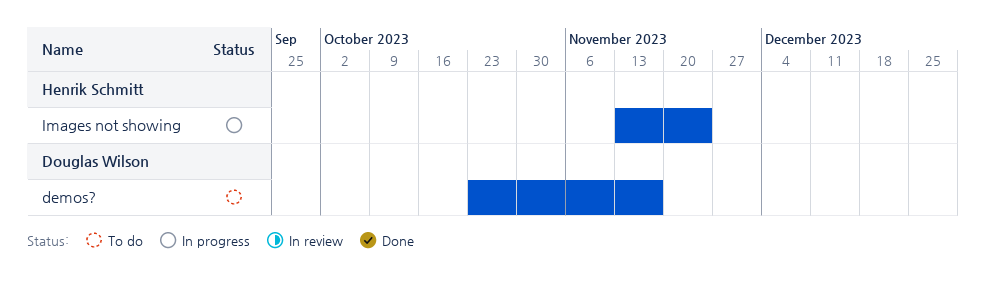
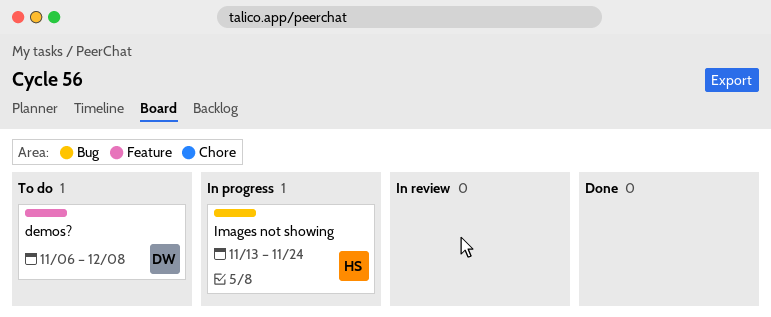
demos?, start: Oct 23 -> Nov 6
demos?, due: Nov 17 -> Dec 8

